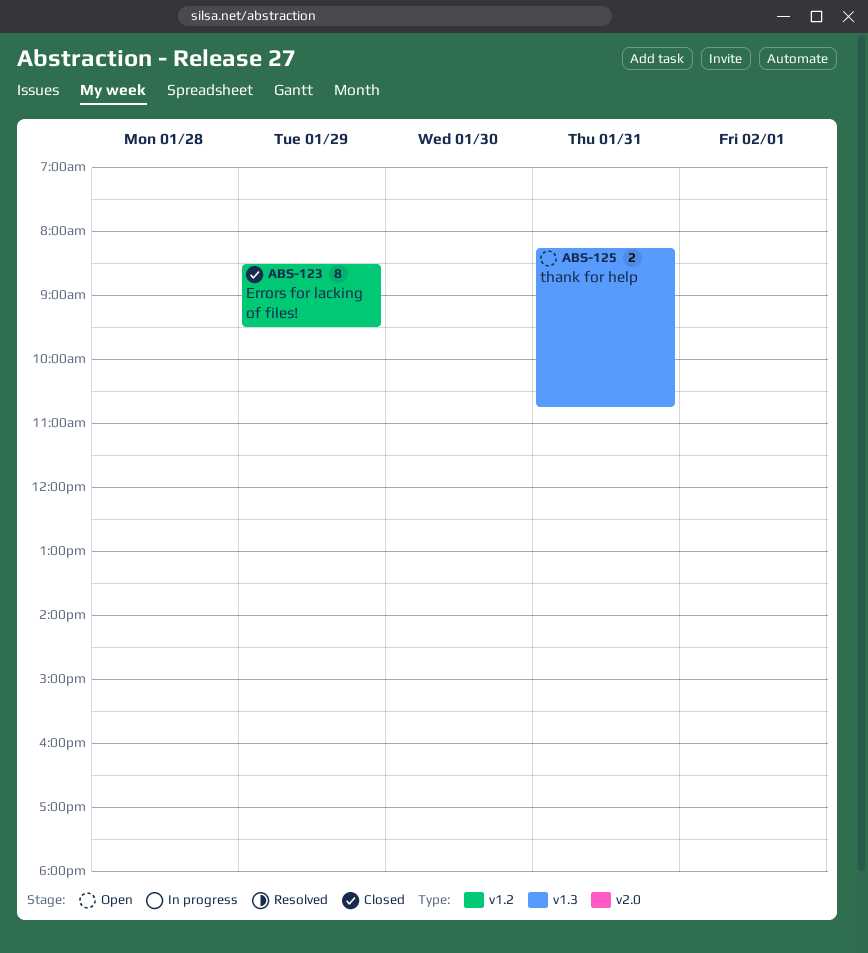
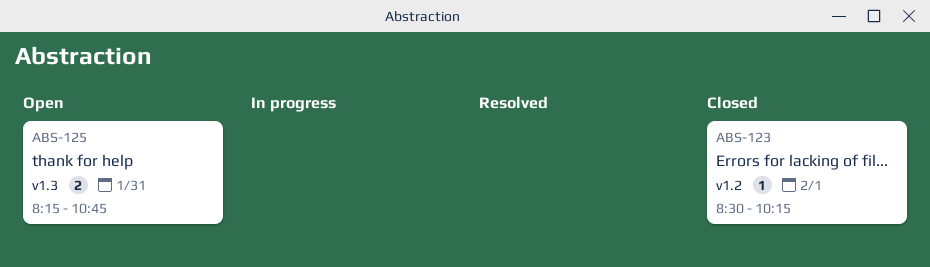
ABS-123, estimate: 8 -> 1
ABS-123, day: Jan 29 -> Feb 1
ABS-123, ends: 09:30 -> 10:15

